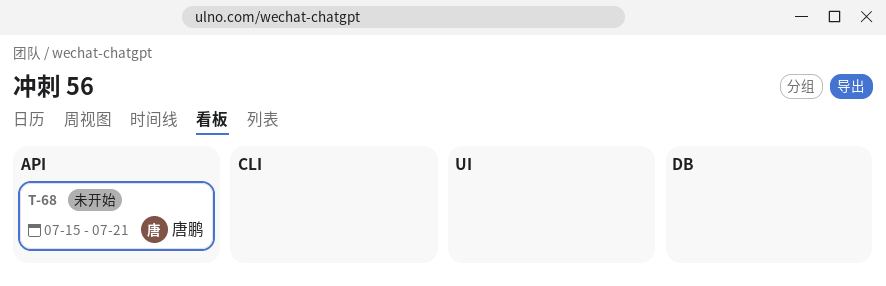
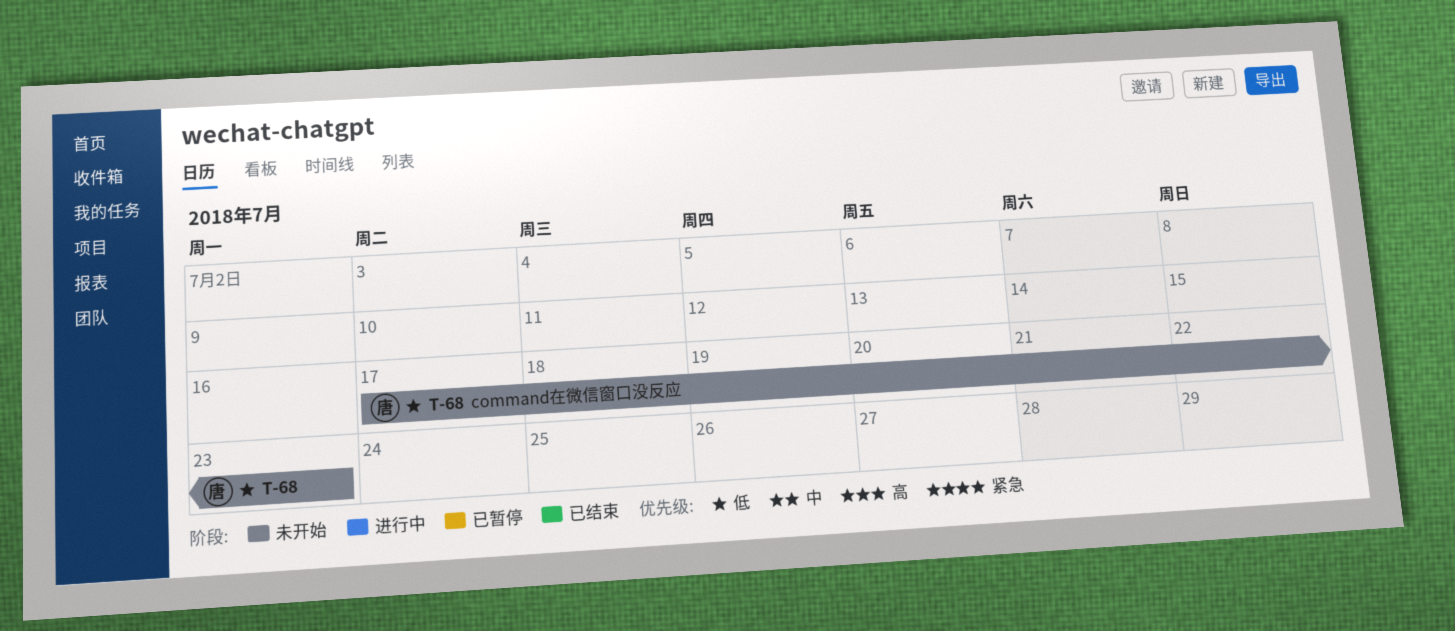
T-68, start: Jul 15 -> Jul 17
T-68, due: Jul 21 -> Jul 23

